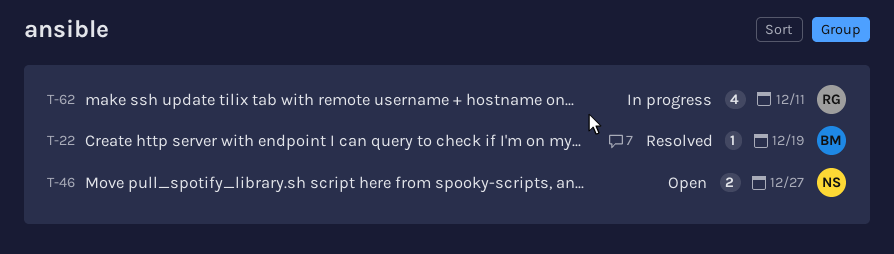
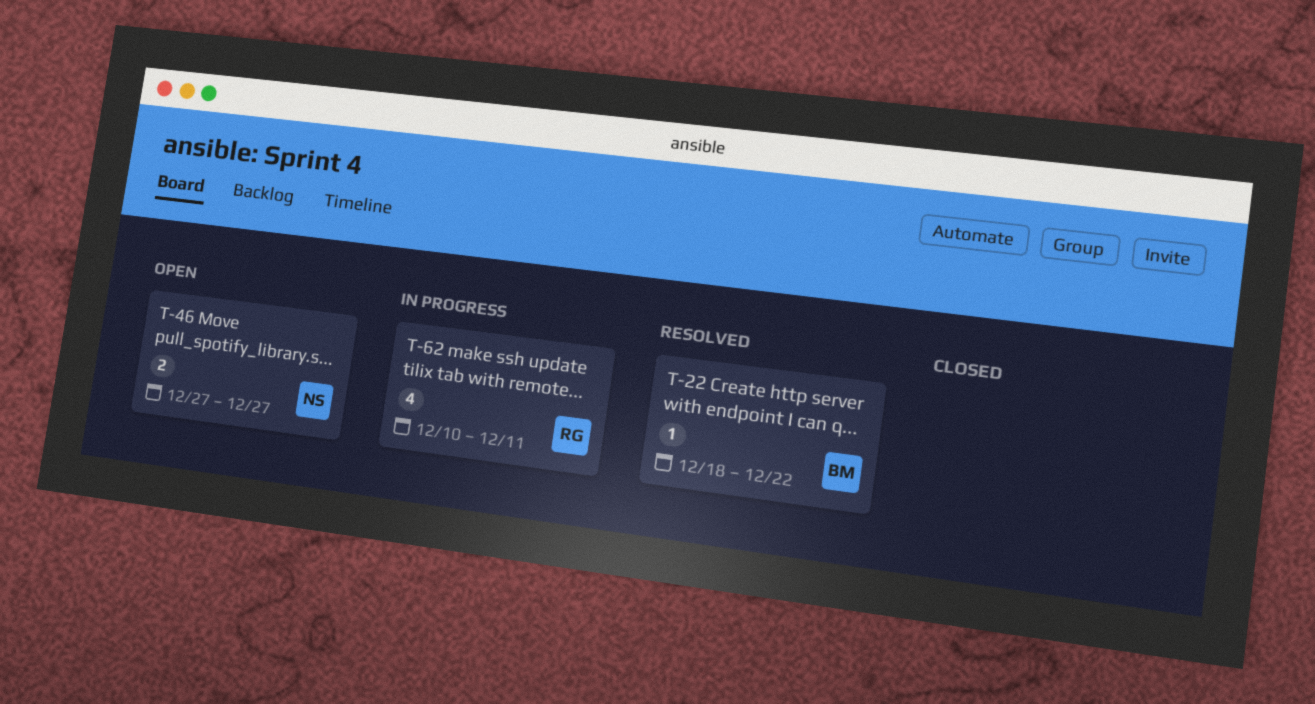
T-22, due: Dec 19 -> Dec 22

